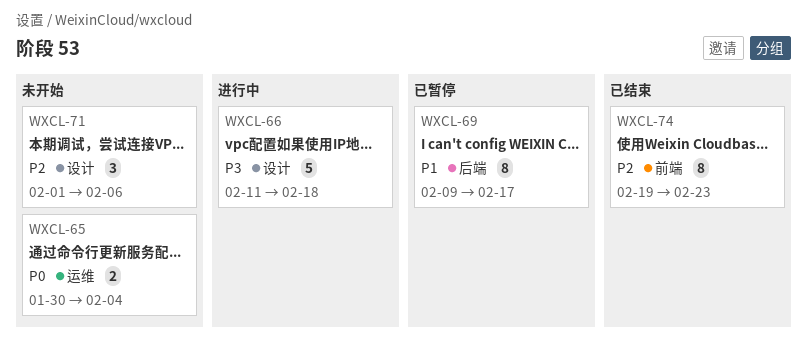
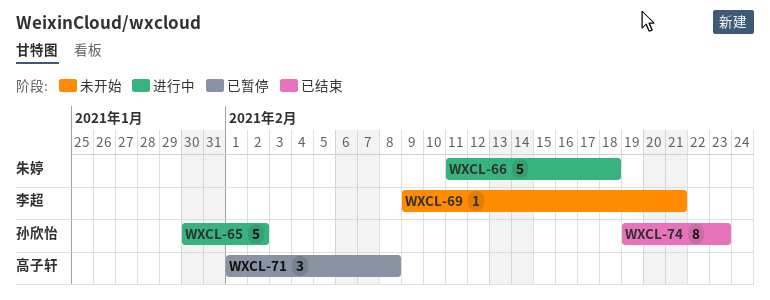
WXCL-65, status: 未开始 -> 进行中
WXCL-65, estimate: 2 -> 5
WXCL-65, due: Feb 4 -> Feb 2
WXCL-69, status: 已暂停 -> 未开始
WXCL-69, estimate: 8 -> 1
WXCL-69, due: Feb 17 -> Feb 21
WXCL-71, status: 未开始 -> 已暂停
WXCL-71, due: Feb 6 -> Feb 8

